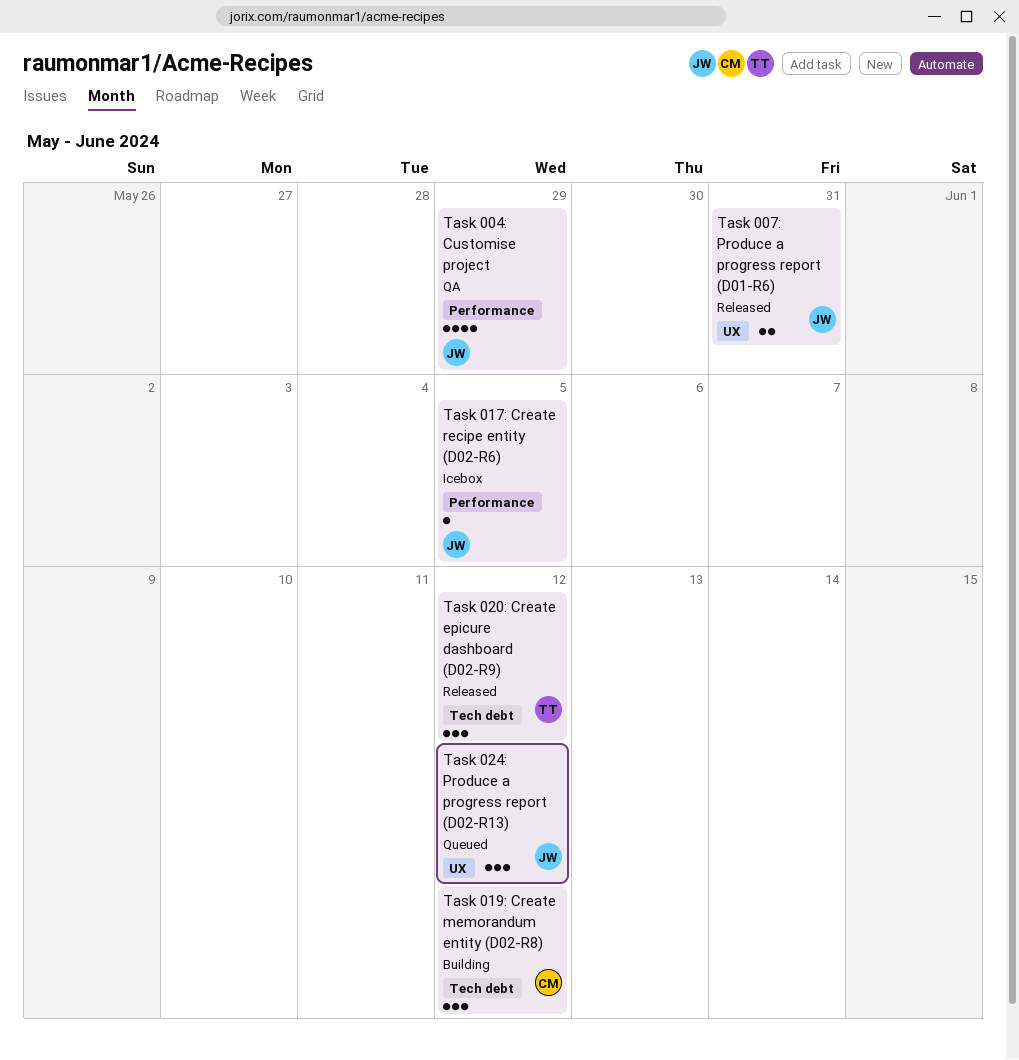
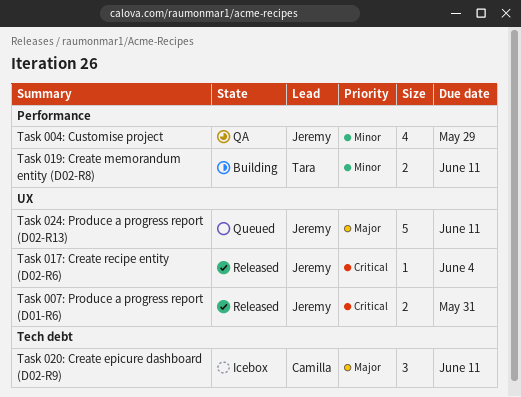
Task 017: Create recipe entity (D02-R6), status: Icebox -> Released
Task 017: Create recipe entity (D02-R6), label: Performance -> UX
Task 017: Create recipe entity (D02-R6), due: Jun 5 -> Jun 4
Task 019: Create memorandum entity (D02-R8), owner: Camilla -> Tara
Task 019: Create memorandum entity (D02-R8), label: Tech debt -> Performance
Task 019: Create memorandum entity (D02-R8), estimate: 3 -> 2
Task 019: Create memorandum entity (D02-R8), due: Jun 12 -> Jun 11
Task 020: Create epicure dashboard (D02-R9), status: Released -> Icebox
Task 020: Create epicure dashboard (D02-R9), owner: Tara -> Camilla
Task 020: Create epicure dashboard (D02-R9), due: Jun 12 -> Jun 11
Task 024: Produce a progress report (D02-R13), estimate: 3 -> 5
Task 024: Produce a progress report (D02-R13), due: Jun 12 -> Jun 11

